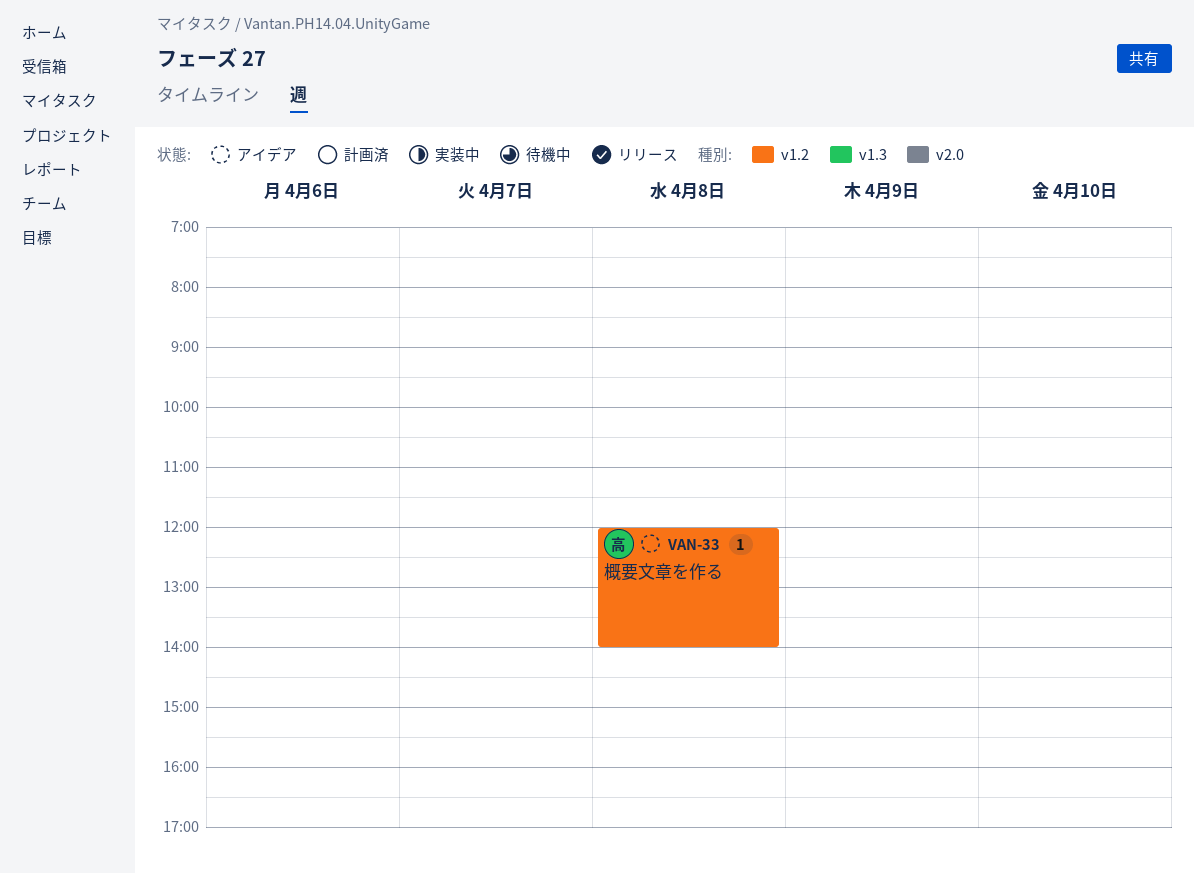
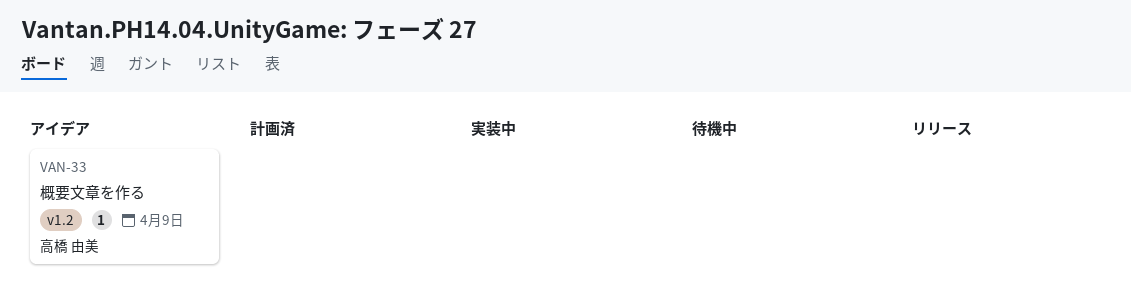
VAN-33, day: Apr 8 -> Apr 9

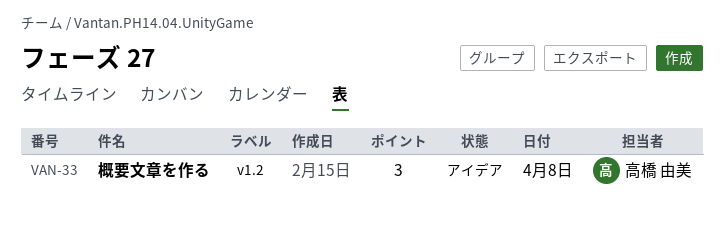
VAN-33, estimate: 1 -> 3
VAN-33, day: Apr 9 -> Apr 8

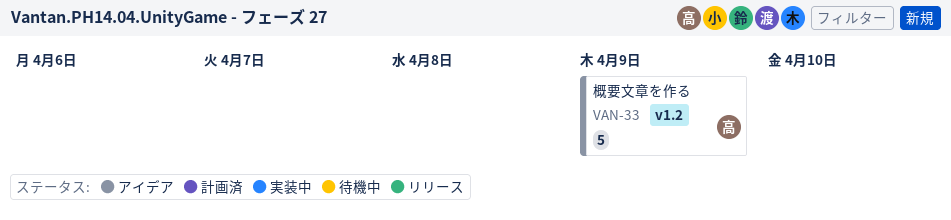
VAN-33, estimate: 3 -> 5
VAN-33, day: Apr 8 -> Apr 9

